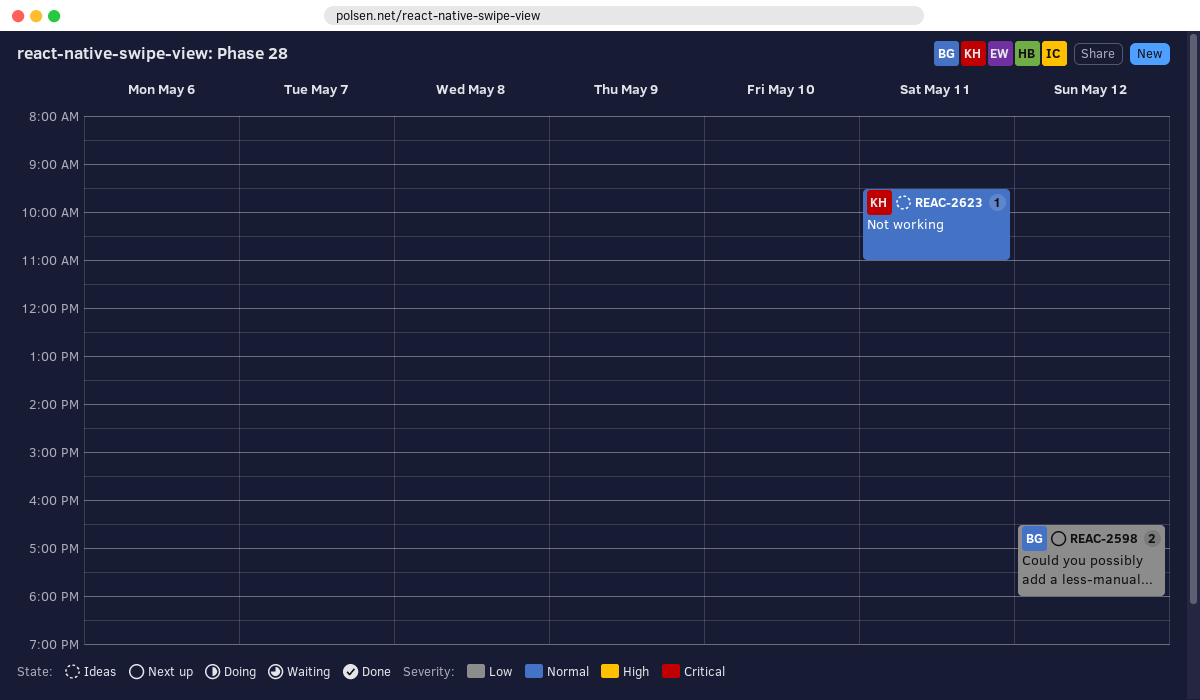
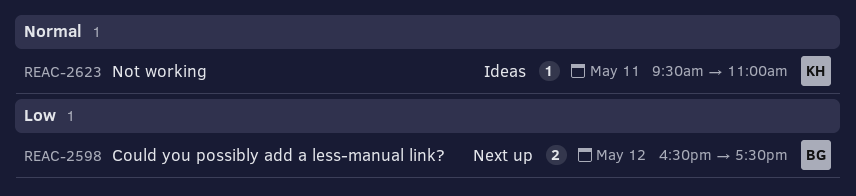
REAC-2598, ends: 18:00 -> 17:30

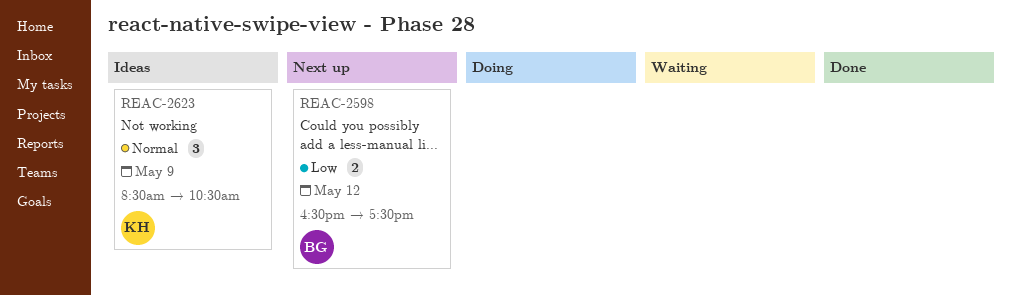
REAC-2623, estimate: 1 -> 3
REAC-2623, day: May 11 -> May 9
REAC-2623, begins: 09:30 -> 08:30
REAC-2623, ends: 11:00 -> 10:30

